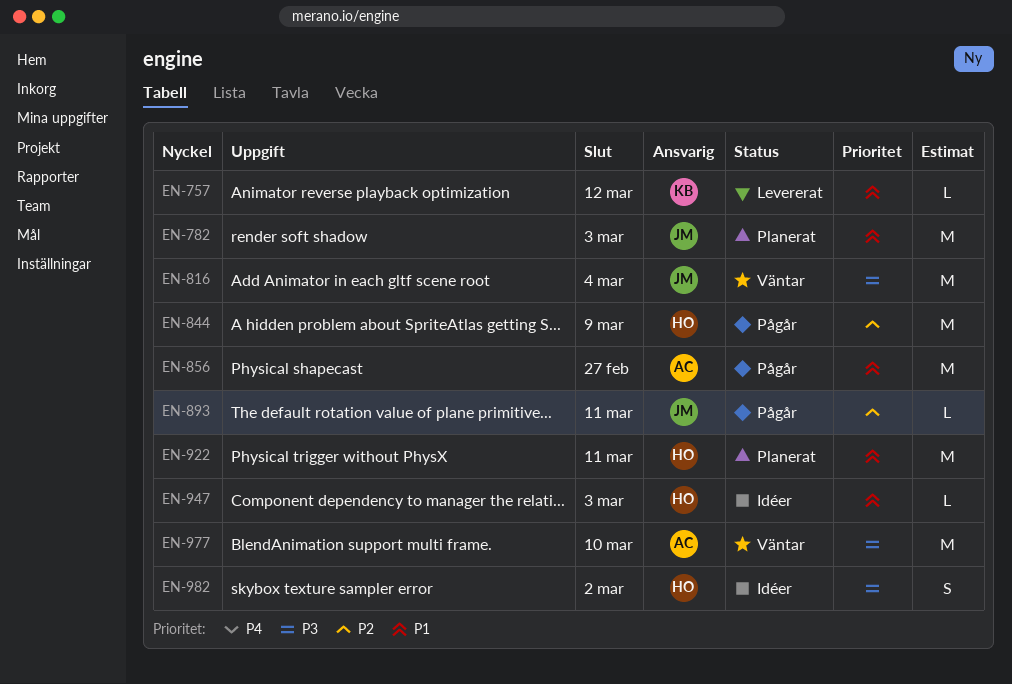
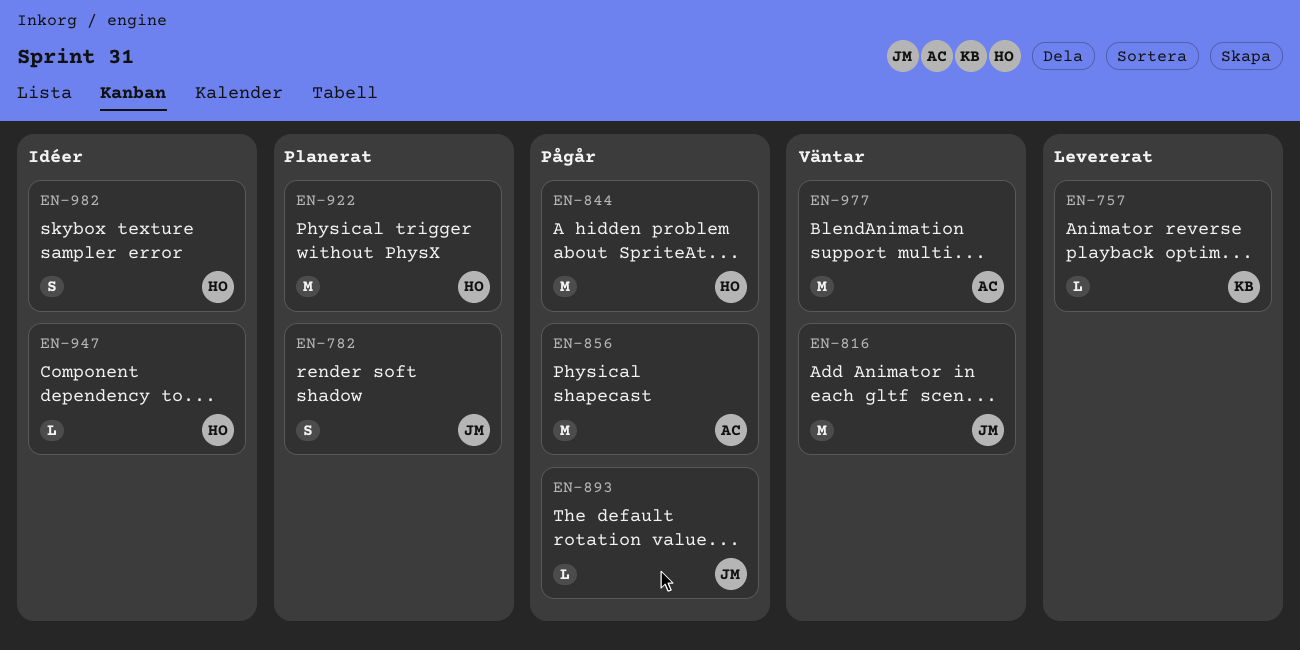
EN-782, estimate: M -> S

